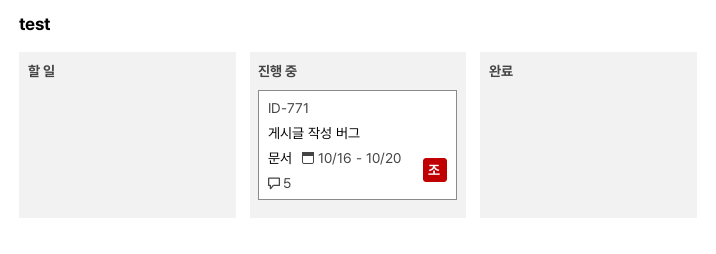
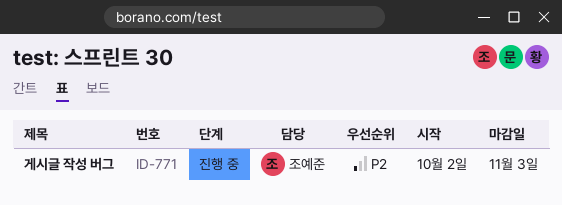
ID-771, start: Oct 16 -> Oct 2
ID-771, due: Oct 20 -> Nov 3

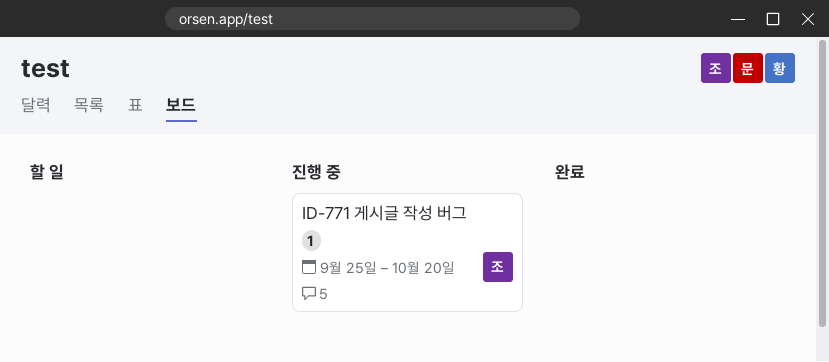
ID-771, start: Oct 2 -> Sep 25
ID-771, due: Nov 3 -> Oct 20

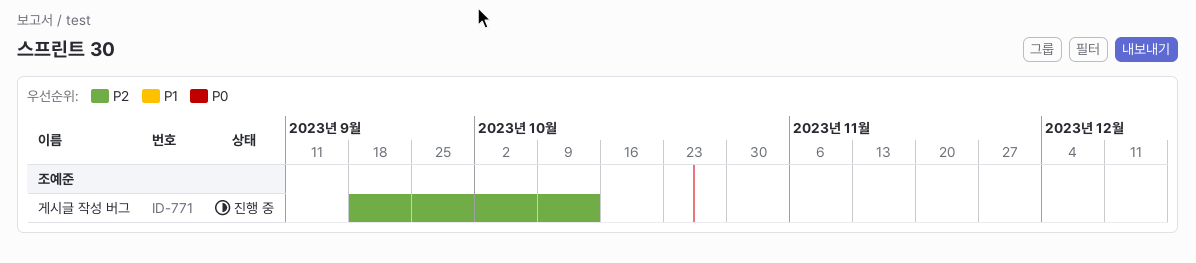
ID-771, start: Sep 25 -> Sep 18
ID-771, due: Oct 20 -> Oct 13

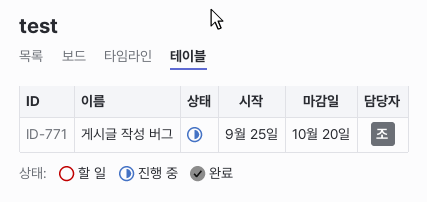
ID-771, start: Sep 18 -> Sep 25
ID-771, due: Oct 13 -> Oct 20

